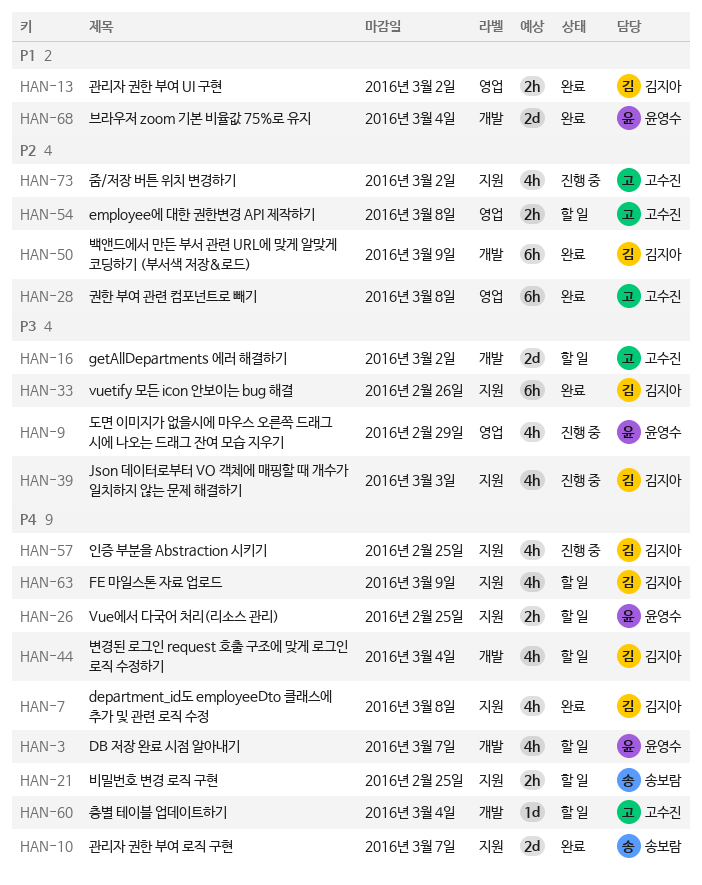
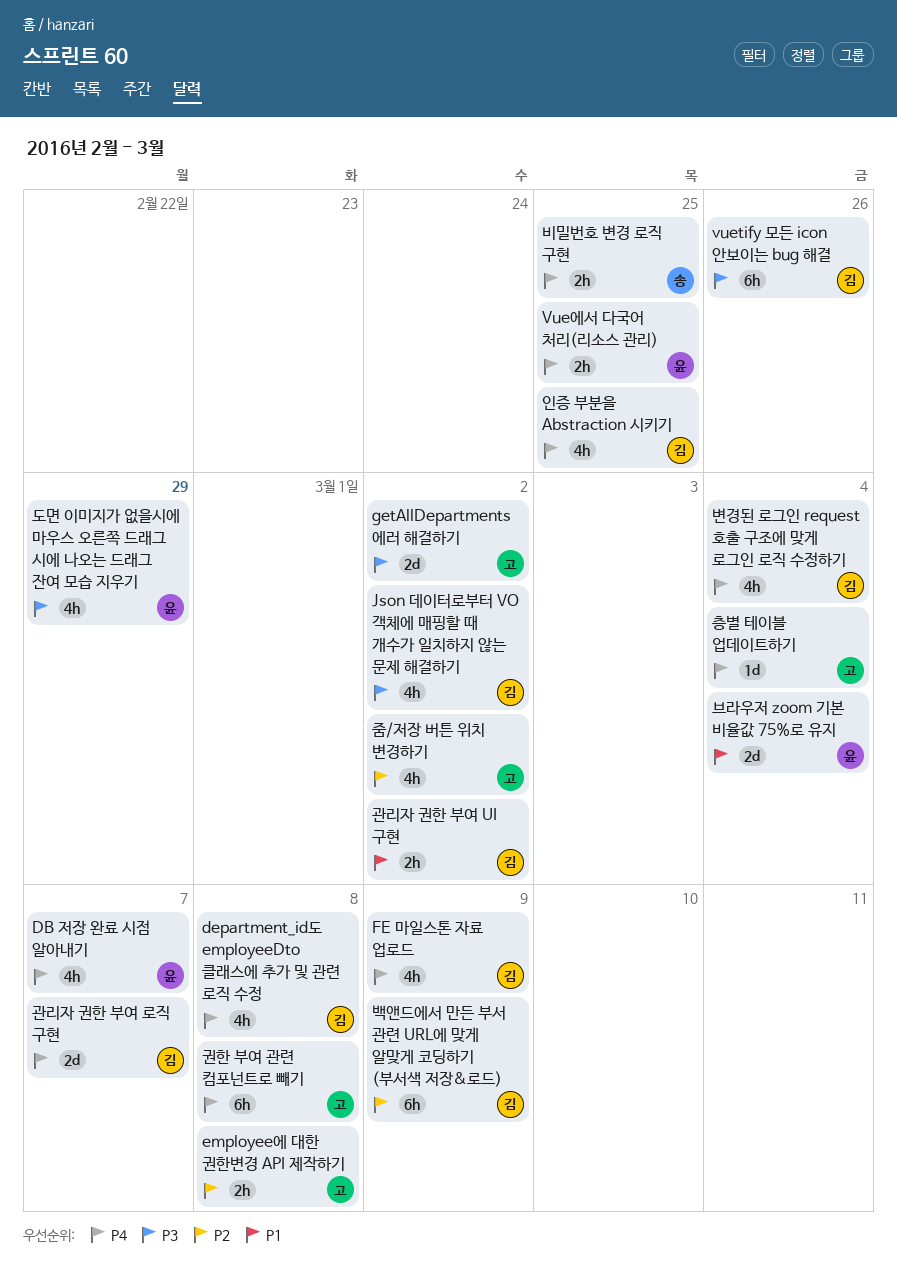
Json 데이터로부터 VO 객체에 매핑할 때 개수가 일치하지 않는 문제 해결하기, due: Mar 3 -> Mar 2
관리자 권한 부여 로직 구현, owner: 송보람 -> 김지아
권한 부여 관련 컴포넌트로 빼기, priority: P2 -> P4

